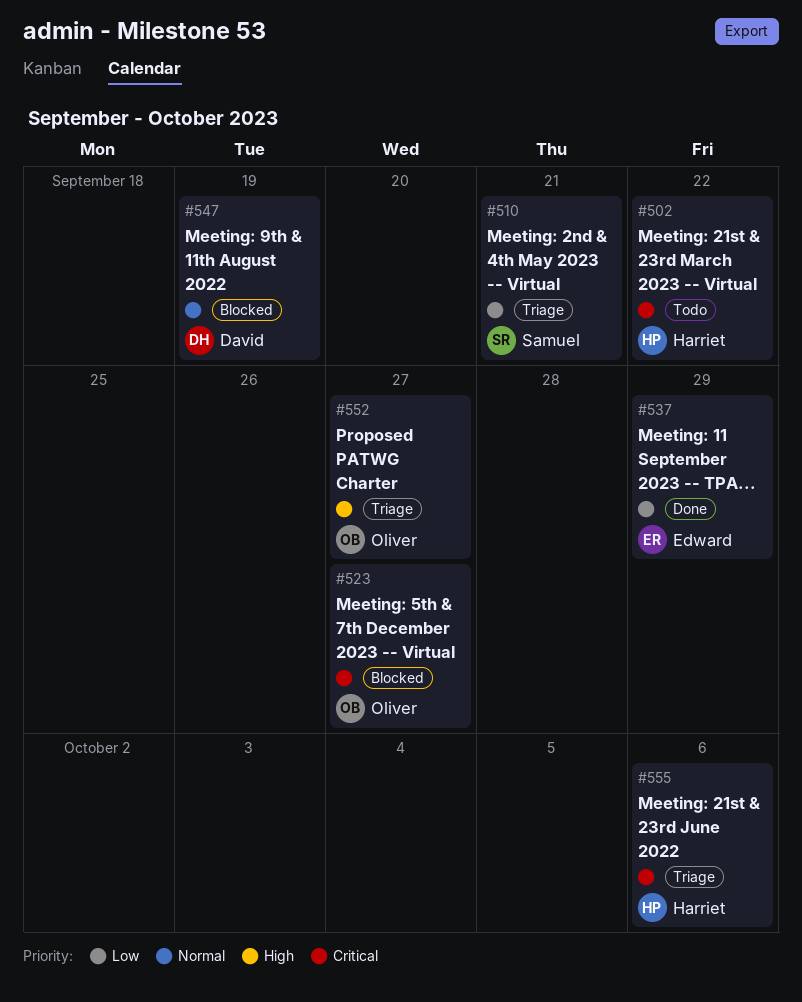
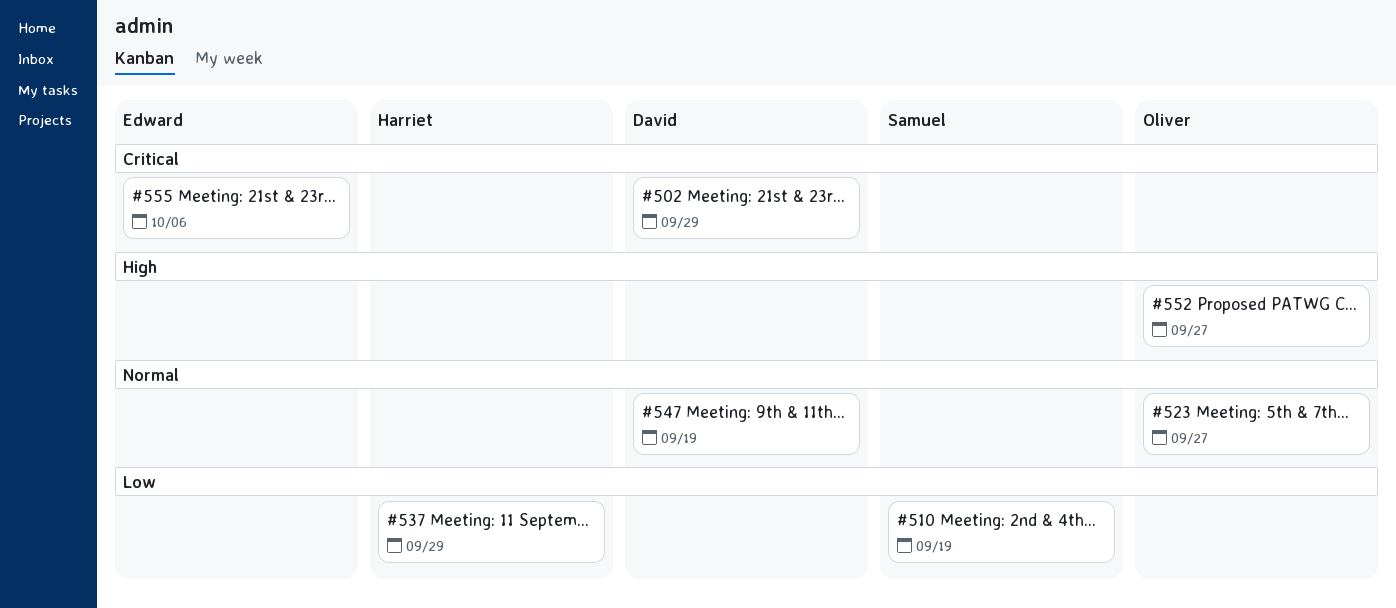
#502, owner: Harriet -> David
#502, due: Sep 22 -> Sep 29
#510, due: Sep 21 -> Sep 19
#523, priority: Critical -> Normal
#537, owner: Edward -> Harriet
#555, owner: Harriet -> Edward

